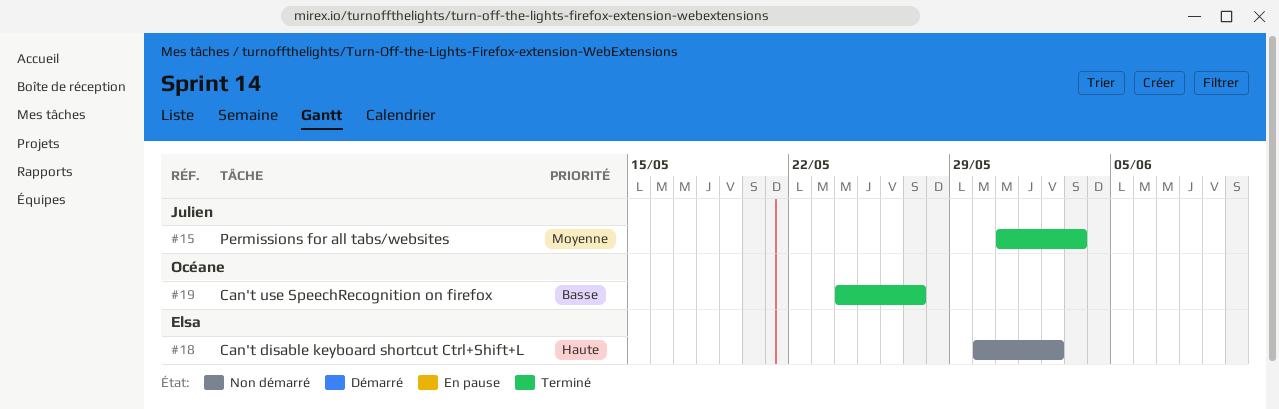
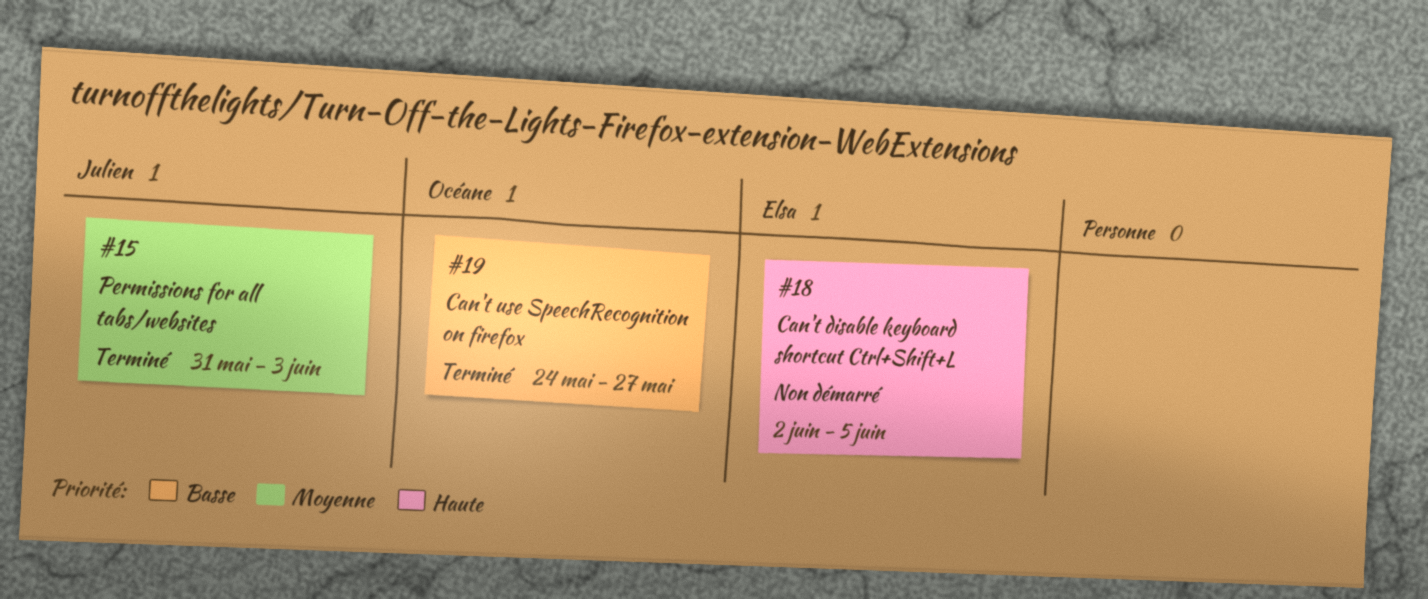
#18, start: May 30 -> Jun 2
#18, due: Jun 2 -> Jun 5

